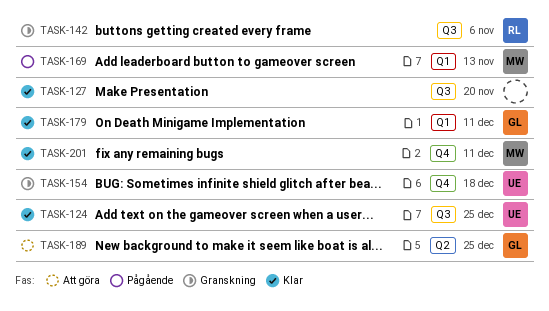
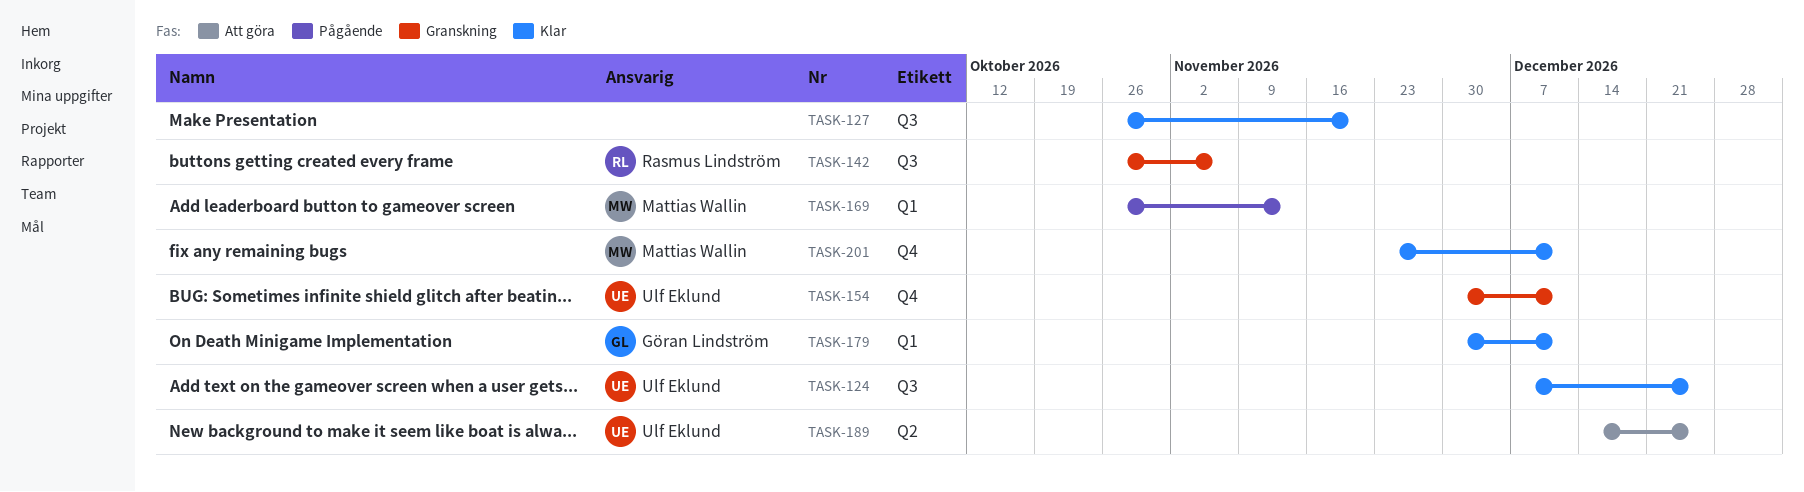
TASK-154, due: Dec 18 -> Dec 11
TASK-189, owner: Göran Lindström -> Ulf Eklund

